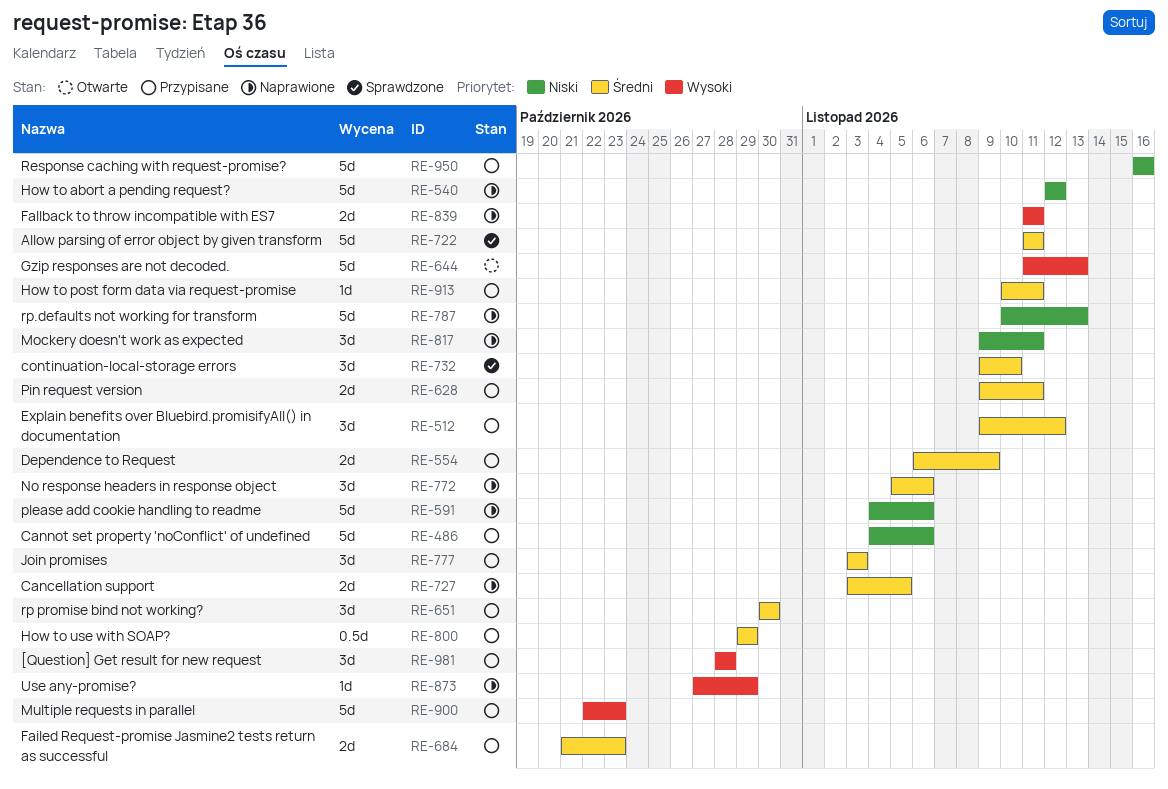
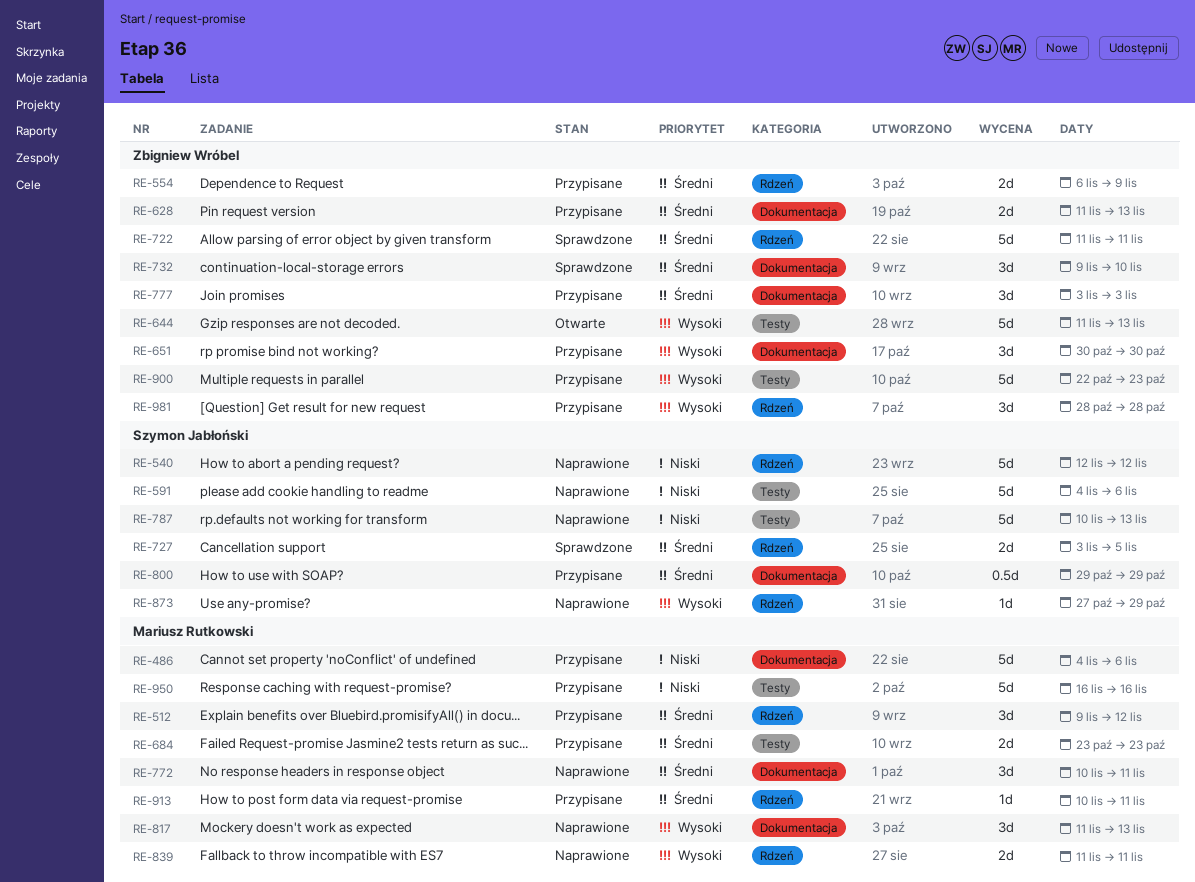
RE-628, start: Nov 9 -> Nov 11
RE-628, due: Nov 11 -> Nov 13
RE-651, priority: Średni -> Wysoki
RE-684, start: Oct 21 -> Oct 23
RE-727, status: Naprawione -> Sprawdzone
RE-772, start: Nov 5 -> Nov 10
RE-772, due: Nov 6 -> Nov 11
RE-817, priority: Niski -> Wysoki
RE-817, start: Nov 9 -> Nov 11
RE-817, due: Nov 11 -> Nov 13

